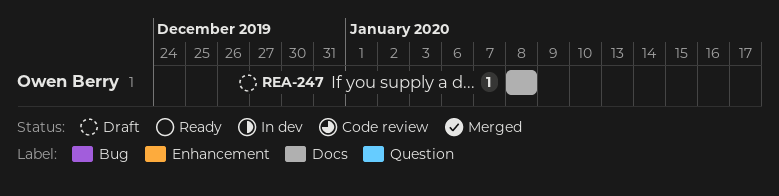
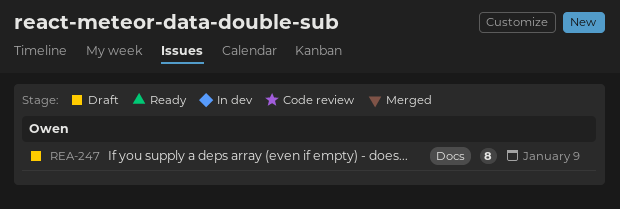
REA-247, estimate: 1 -> 8
REA-247, due: Jan 8 -> Jan 9

